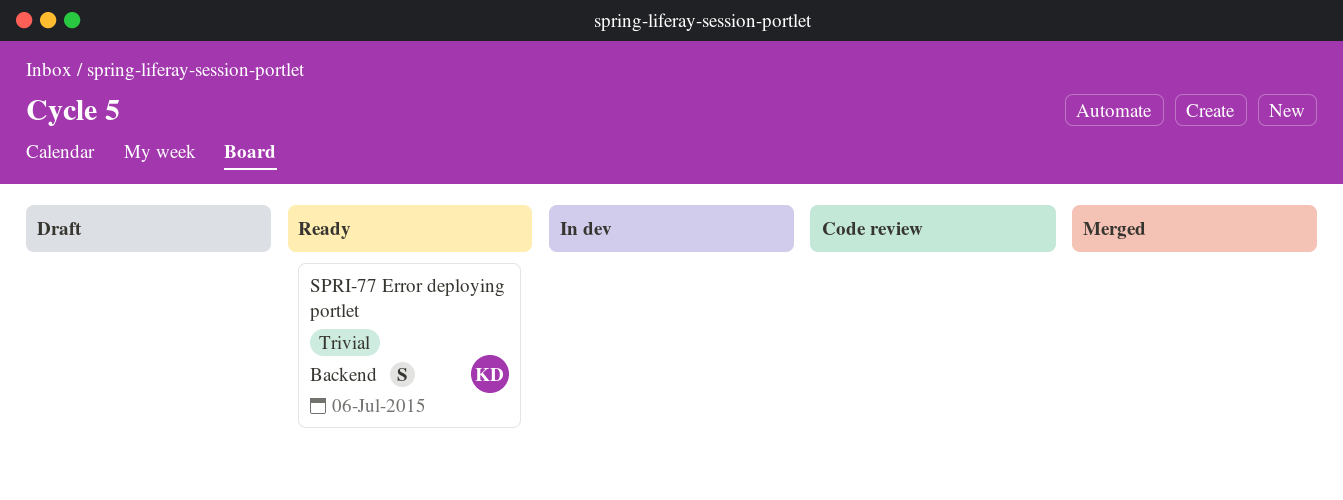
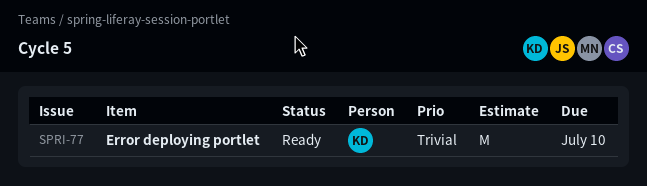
SPRI-77, estimate: S -> M
SPRI-77, due: Jul 6 -> Jul 10

